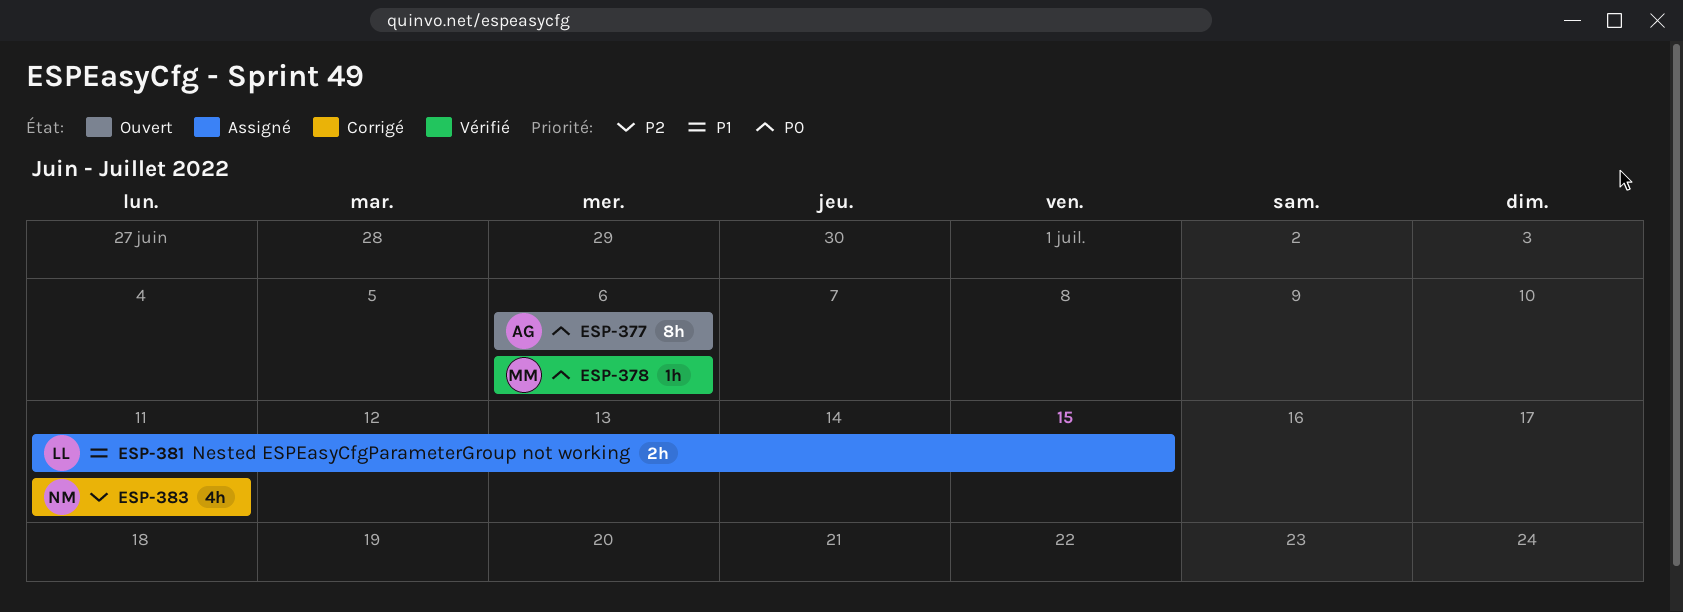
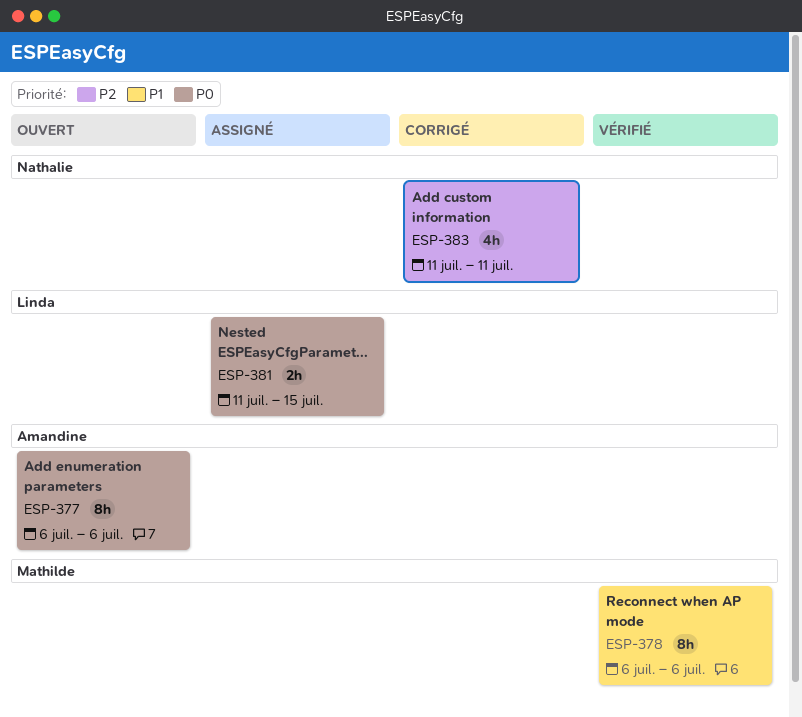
ESP-378, priority: P0 -> P1
ESP-378, estimate: 1h -> 8h
ESP-381, priority: P1 -> P0

